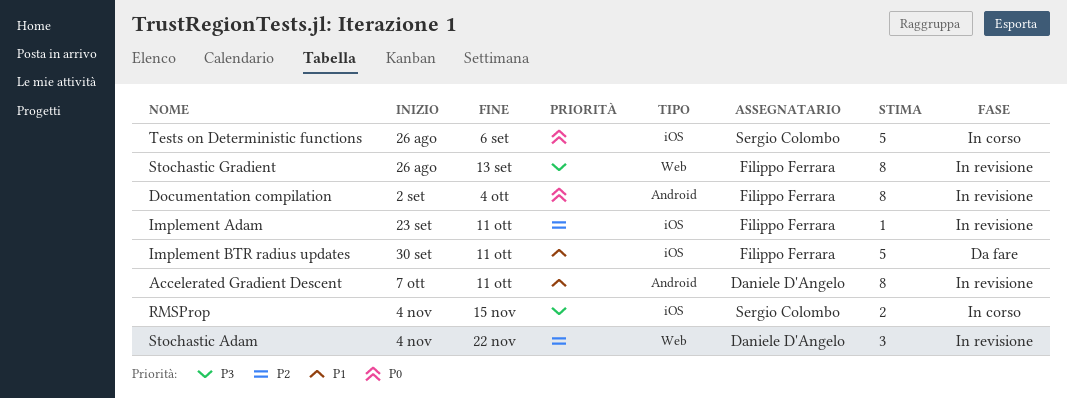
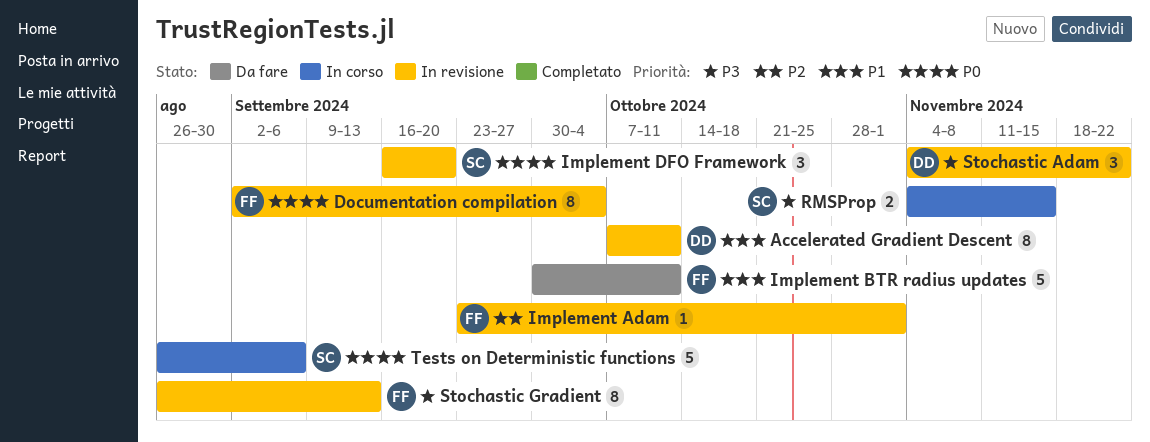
Implement Adam, due: Oct 11 -> Nov 1
Implement DFO Framework: none -> present
Stochastic Adam, priority: P2 -> P3

